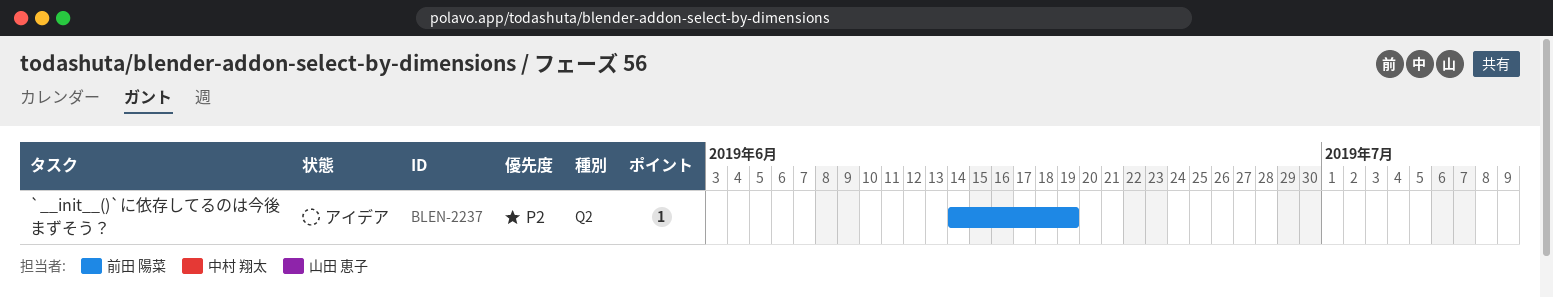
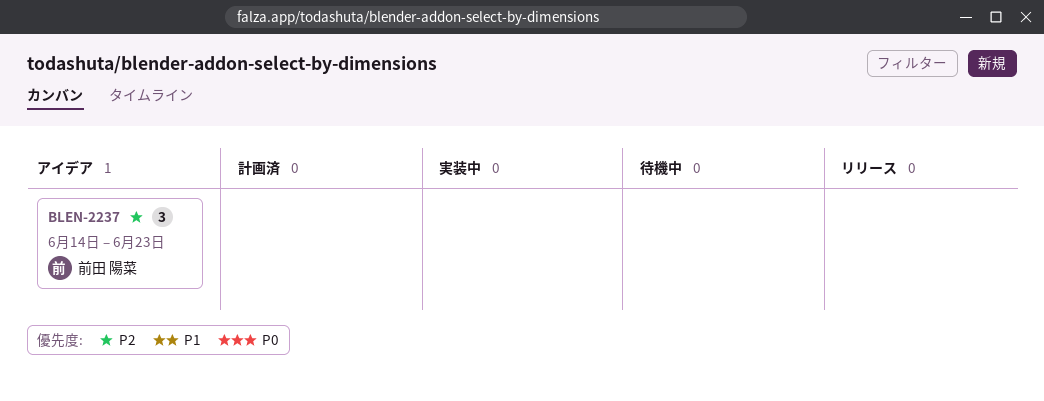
BLEN-2237, estimate: 1 -> 3
BLEN-2237, due: Jun 19 -> Jun 23

